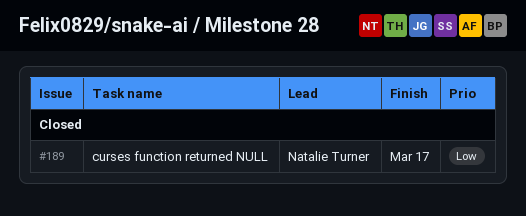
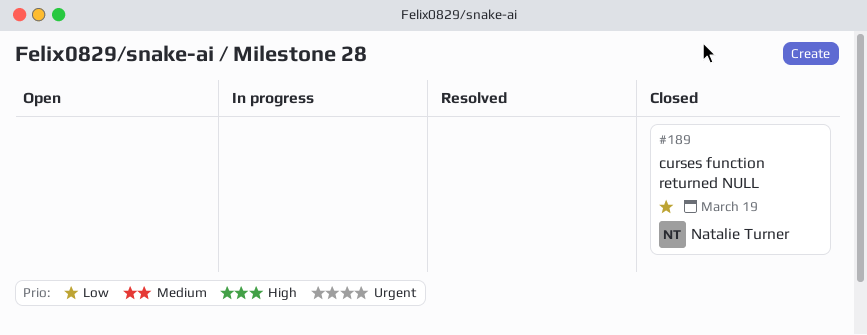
#189, due: Mar 17 -> Mar 19

